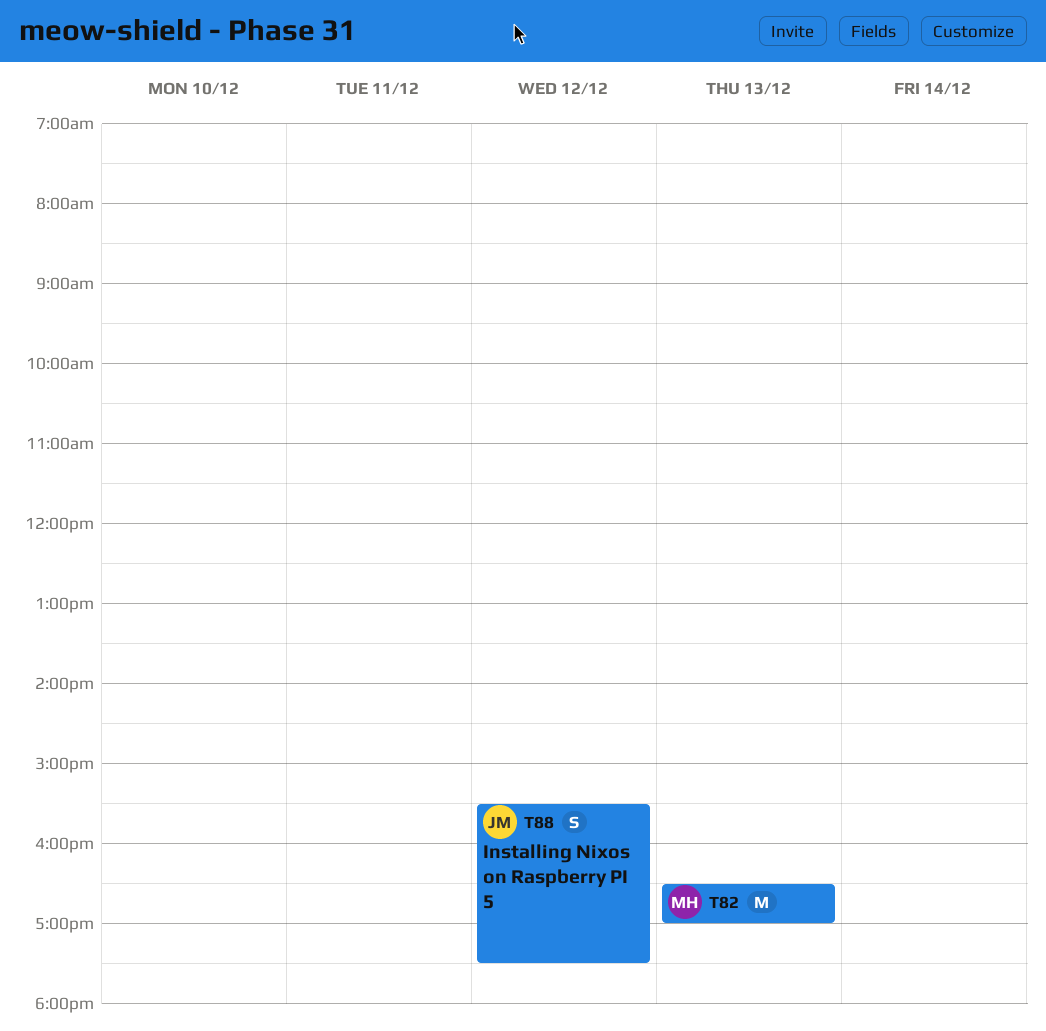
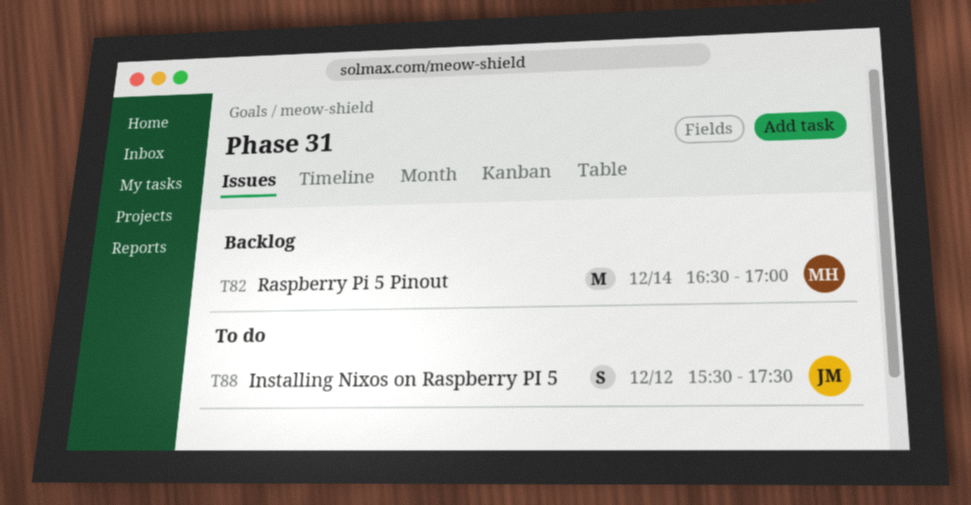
T82, day: Dec 13 -> Dec 14

